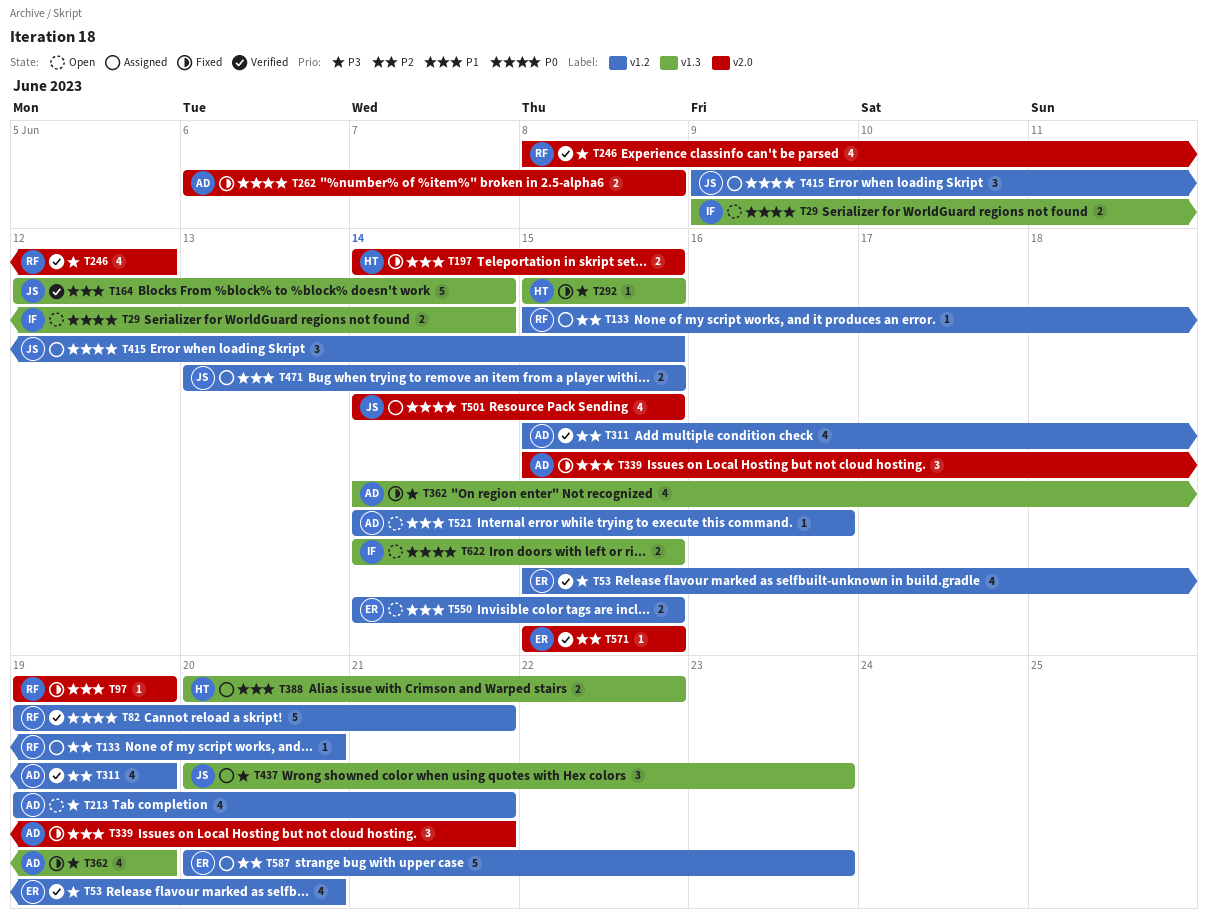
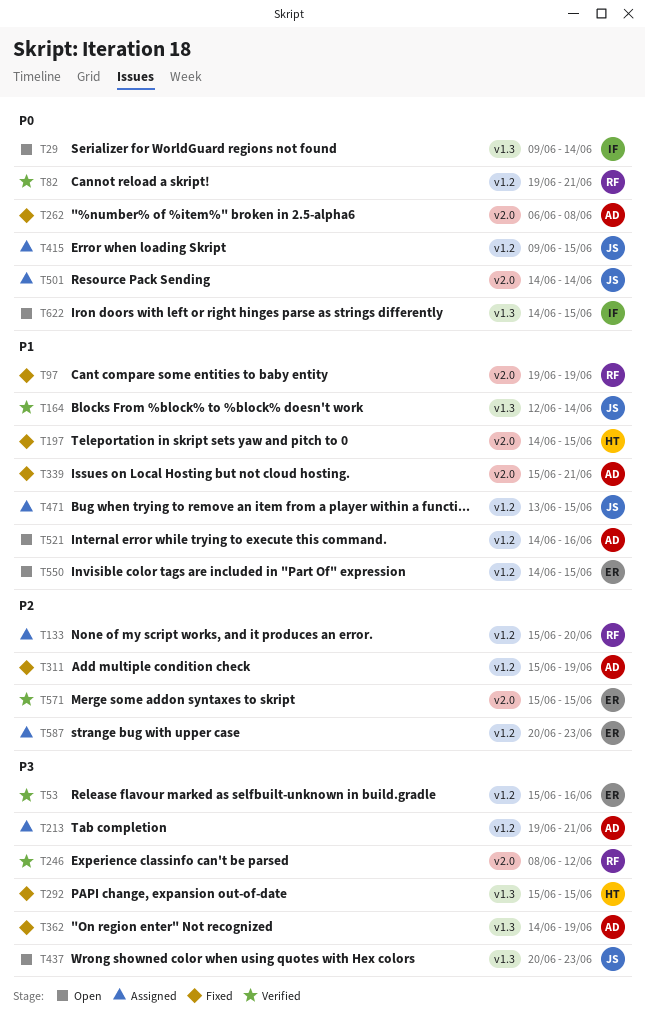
T53, due: Jun 20 -> Jun 16
T213, status: Open -> Assigned
T311, status: Verified -> Fixed
T388: present -> none
T437, status: Assigned -> Open
T501, due: Jun 15 -> Jun 14

